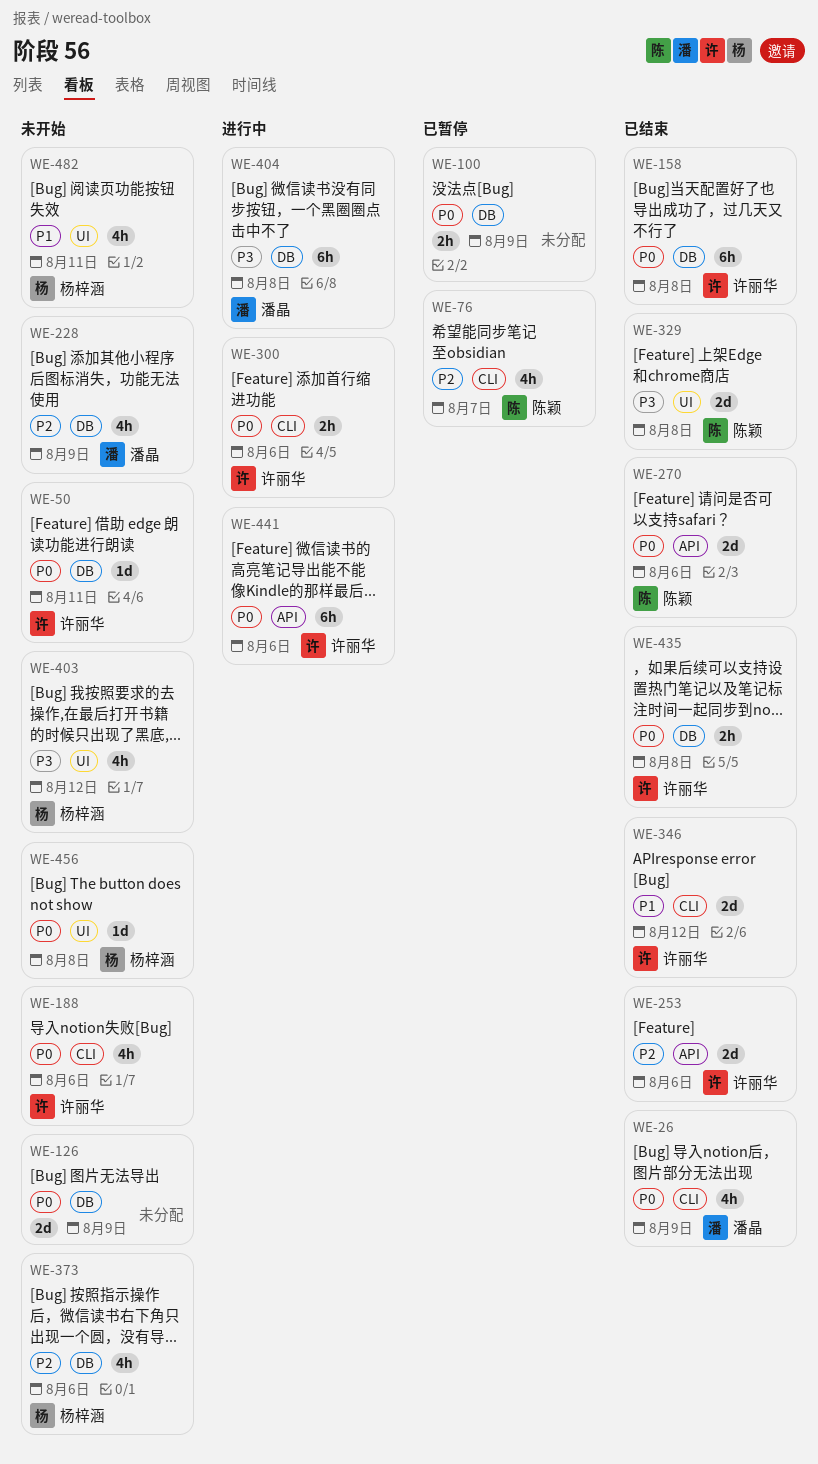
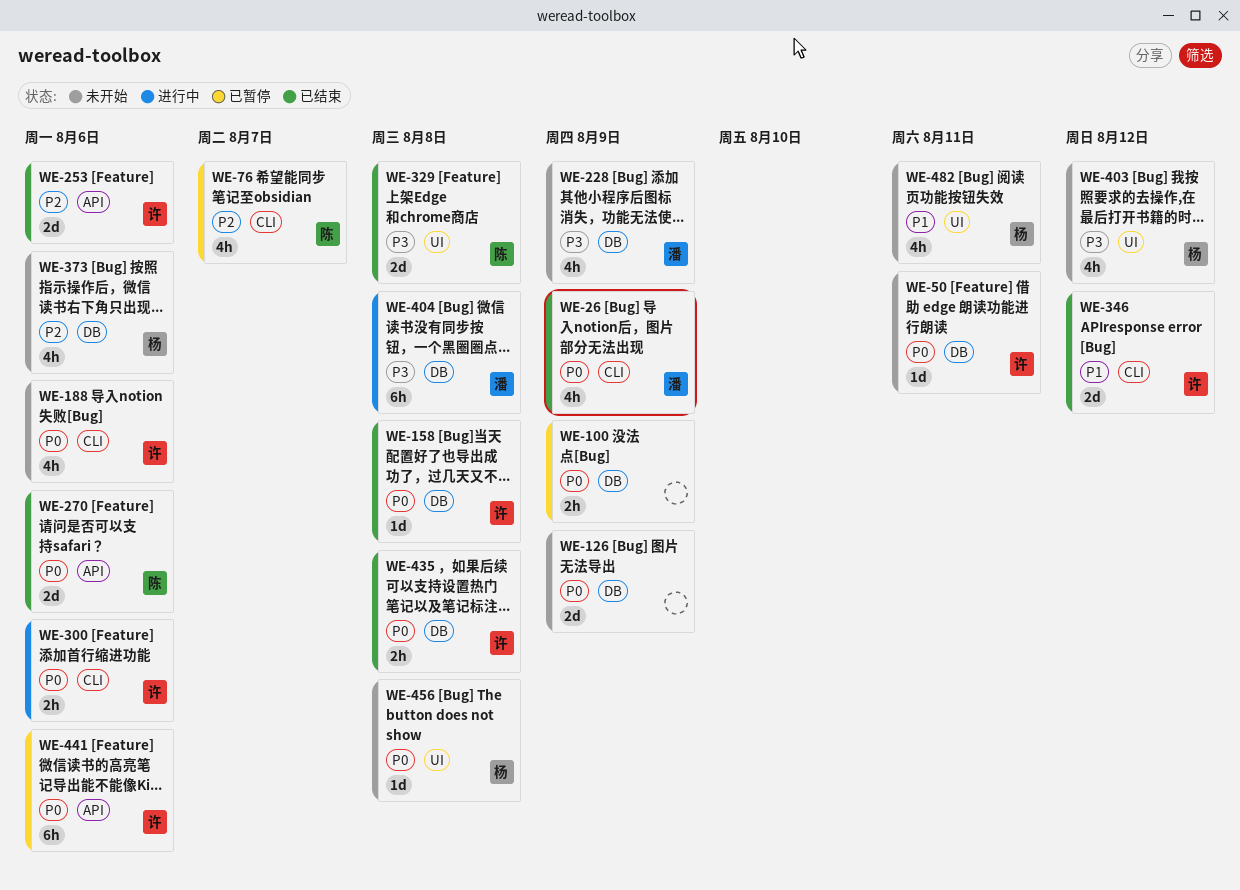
WE-158, estimate: 6h -> 1d
WE-228, priority: P2 -> P3
WE-441, status: 进行中 -> 已暂停

